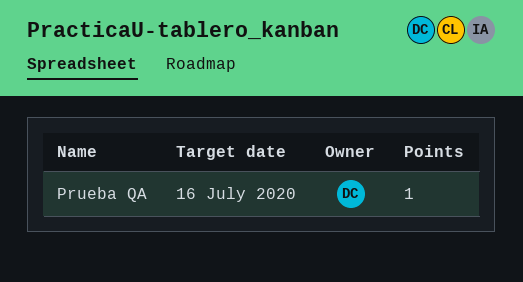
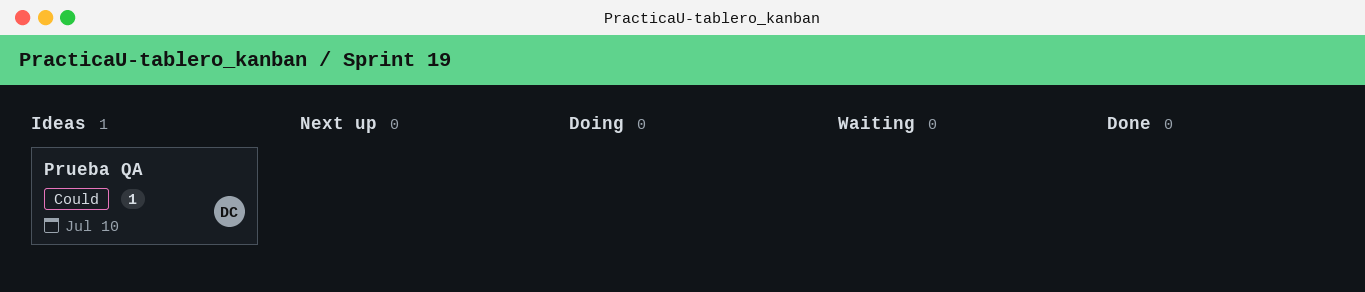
Prueba QA, due: Jul 16 -> Jul 10

